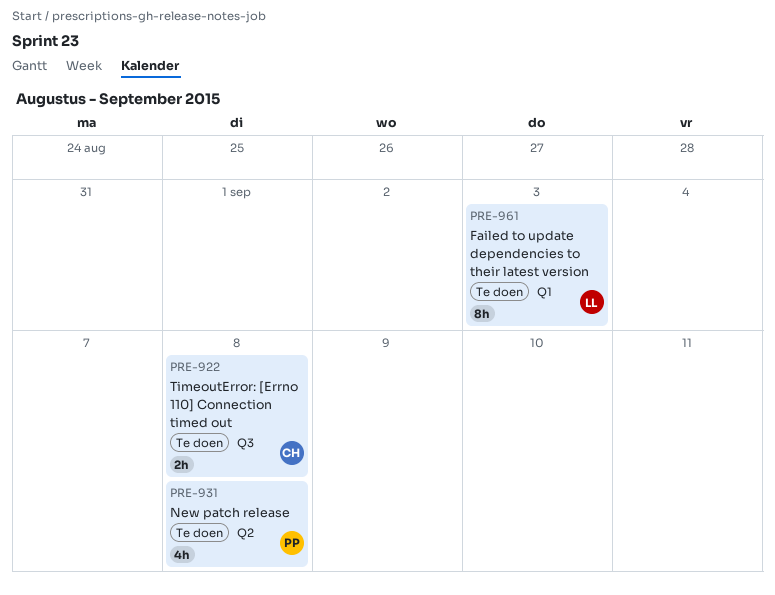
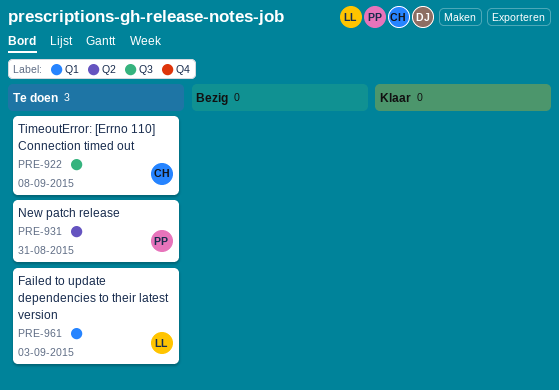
PRE-931, due: Sep 8 -> Aug 31

